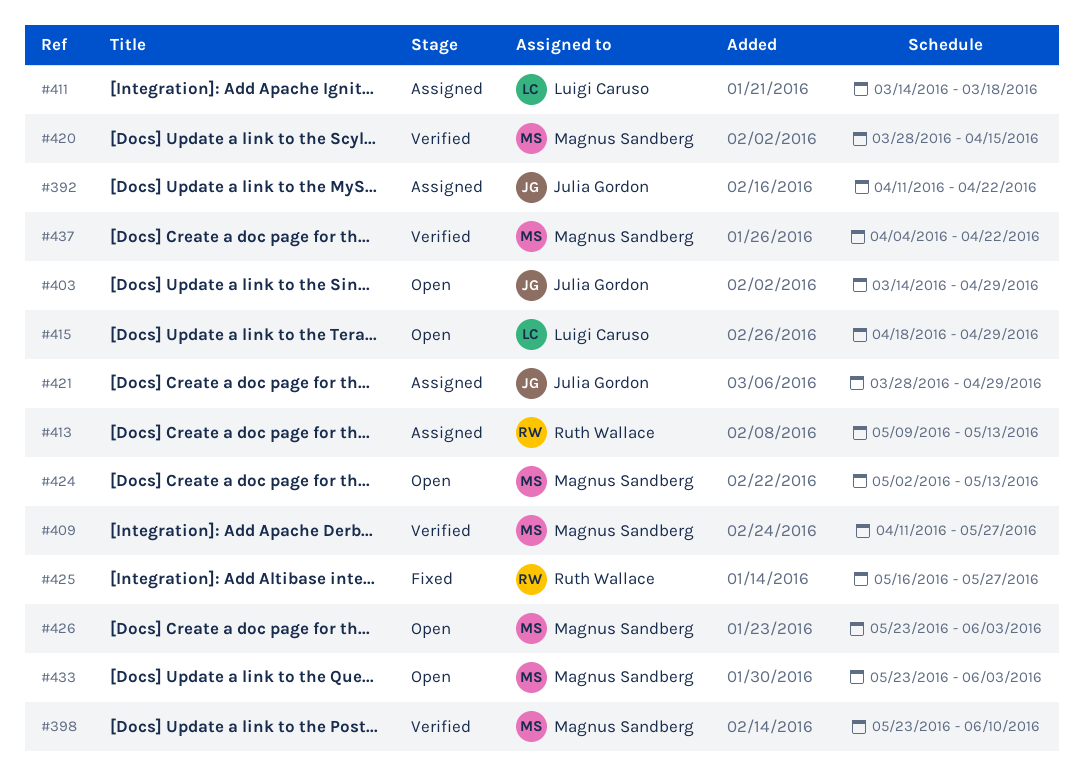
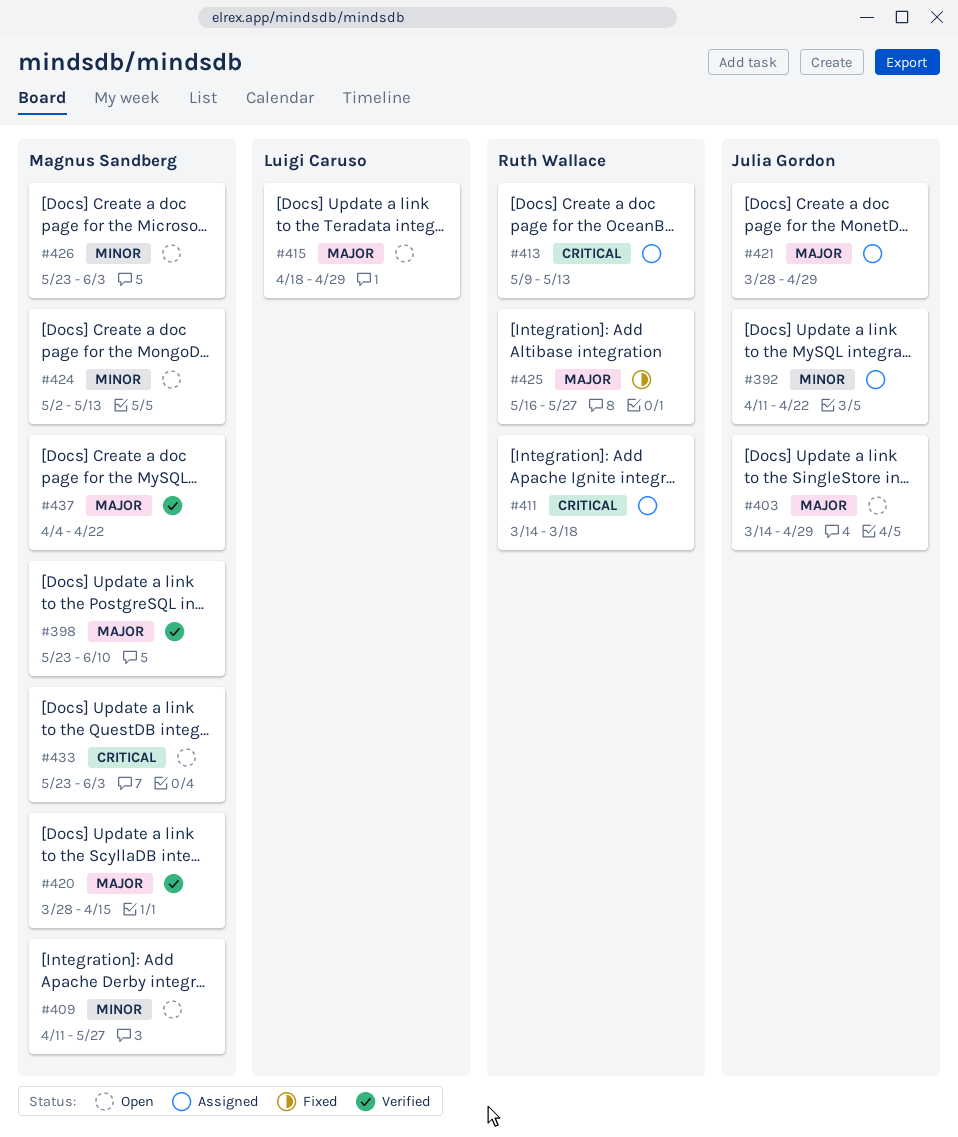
#409, status: Verified -> Open
#411, owner: Luigi Caruso -> Ruth Wallace

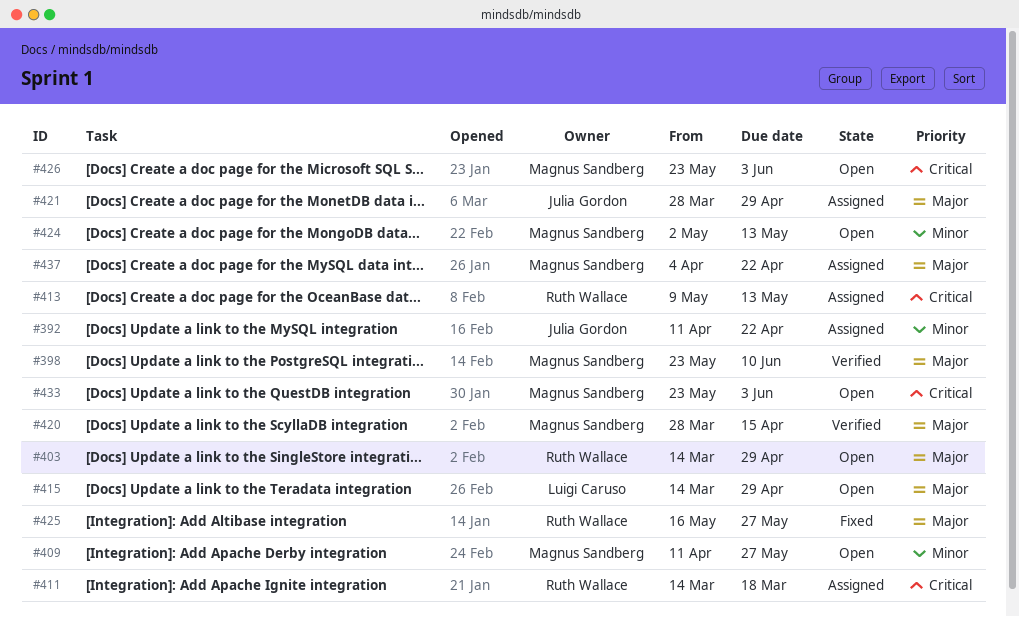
#403, owner: Julia Gordon -> Ruth Wallace
#415, start: Apr 18 -> Mar 14
#426, priority: Minor -> Critical
#437, status: Verified -> Assigned

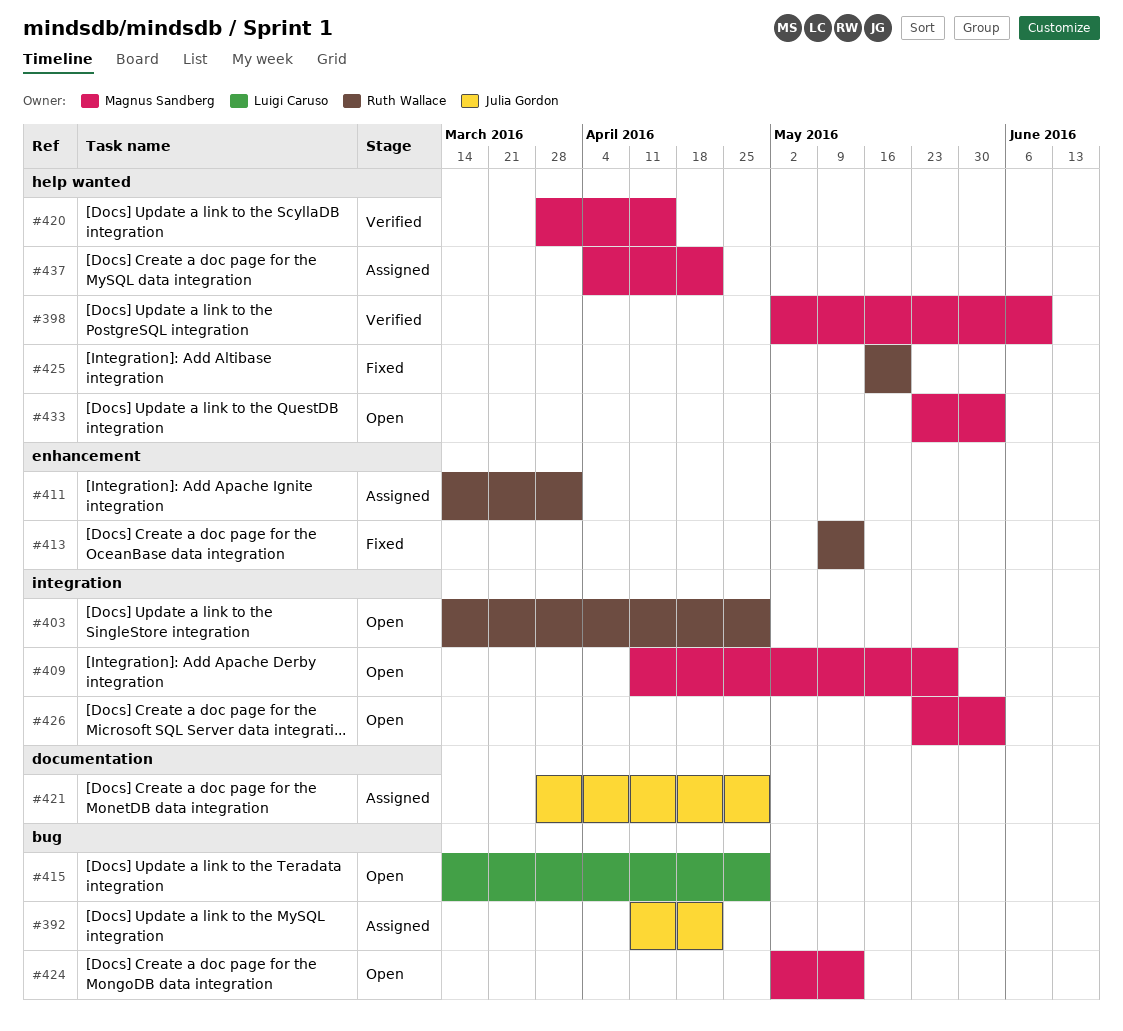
#398, start: May 23 -> May 2
#411, due: Mar 18 -> Apr 1
#413, status: Assigned -> Fixed
#425, due: May 27 -> May 20

